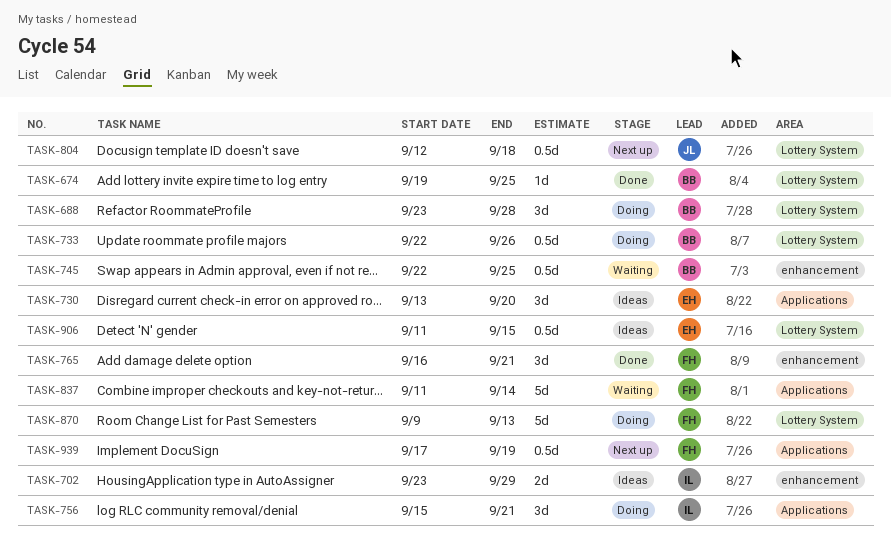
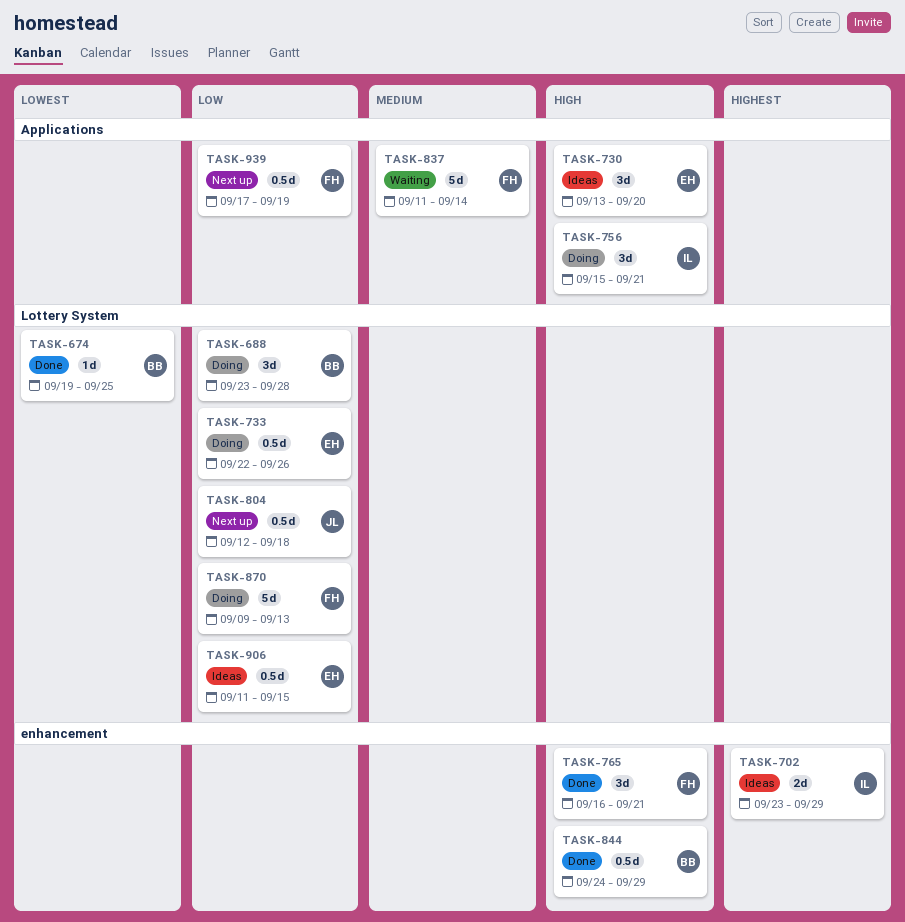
TASK-733, owner: BB -> EH
TASK-745: present -> none
TASK-844: none -> present

